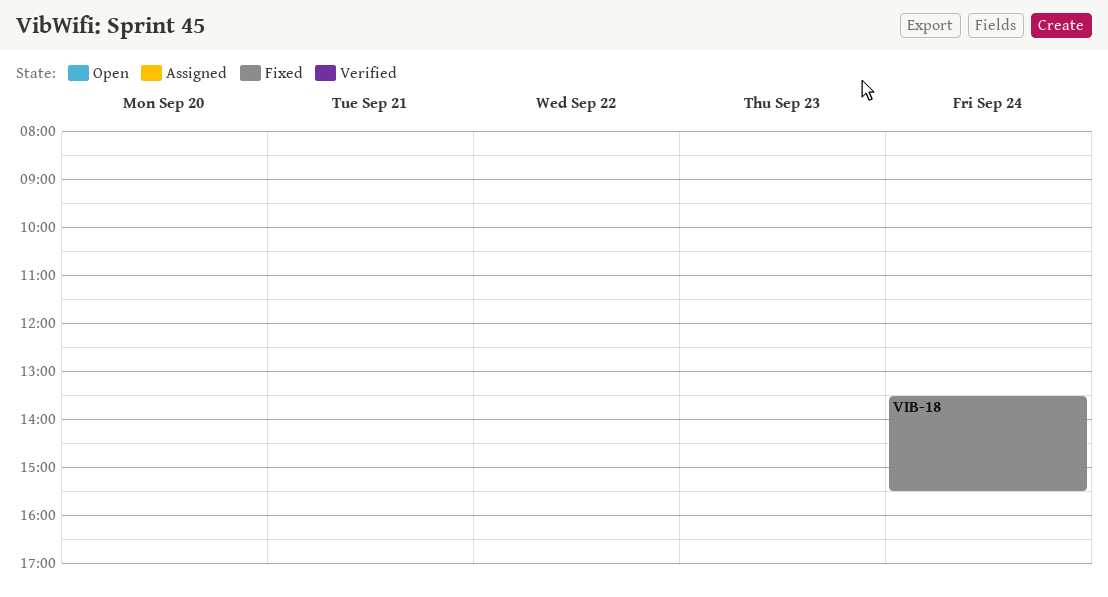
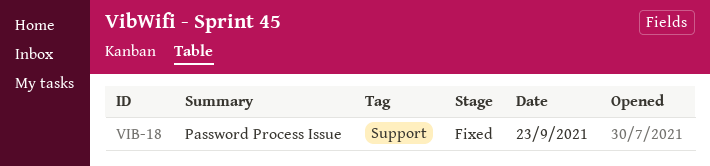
VIB-18, day: Sep 24 -> Sep 23

